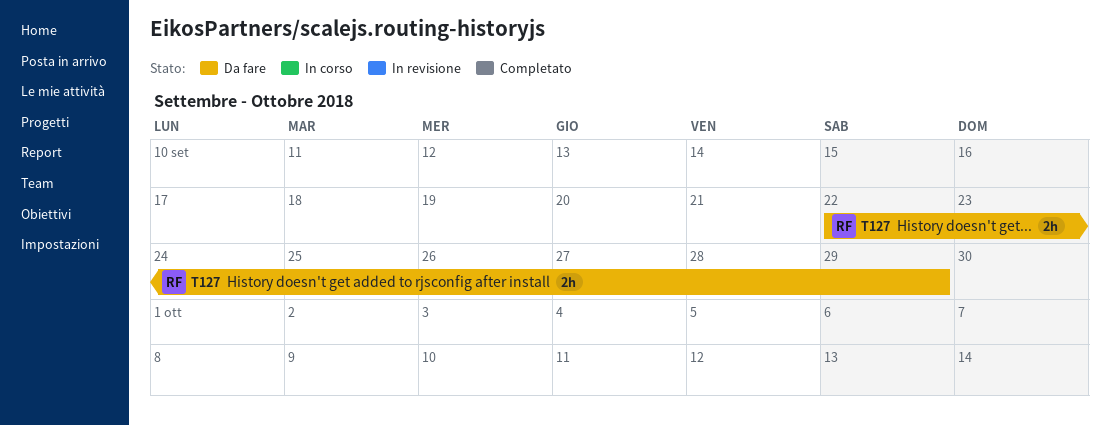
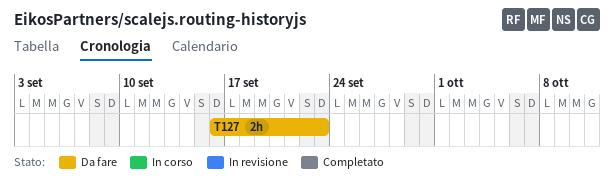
T127, start: Sep 22 -> Sep 16
T127, due: Sep 29 -> Sep 23

